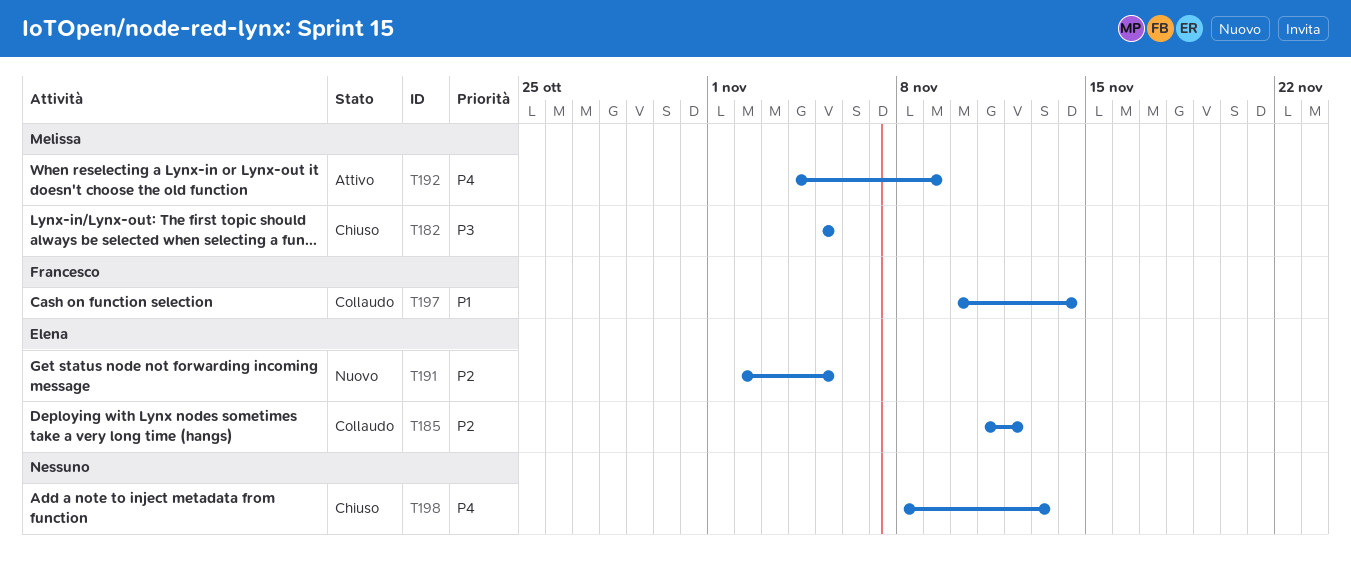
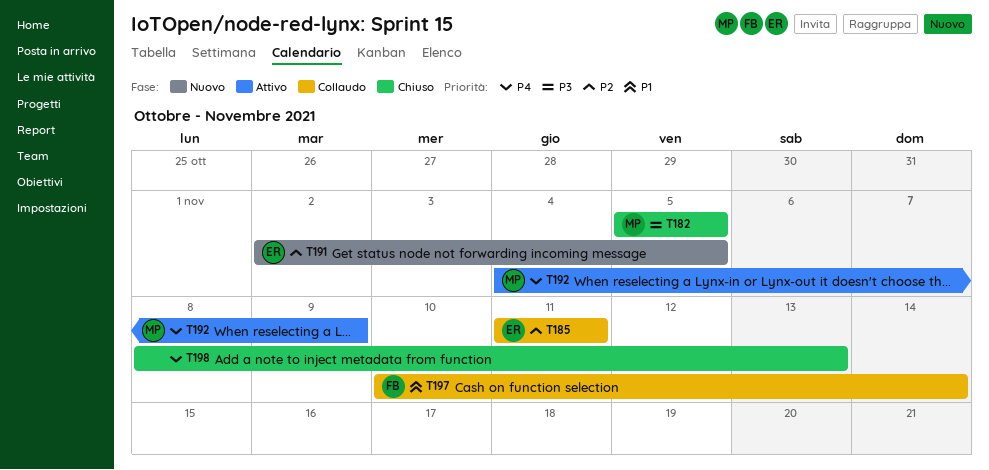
T185, due: Nov 12 -> Nov 11

